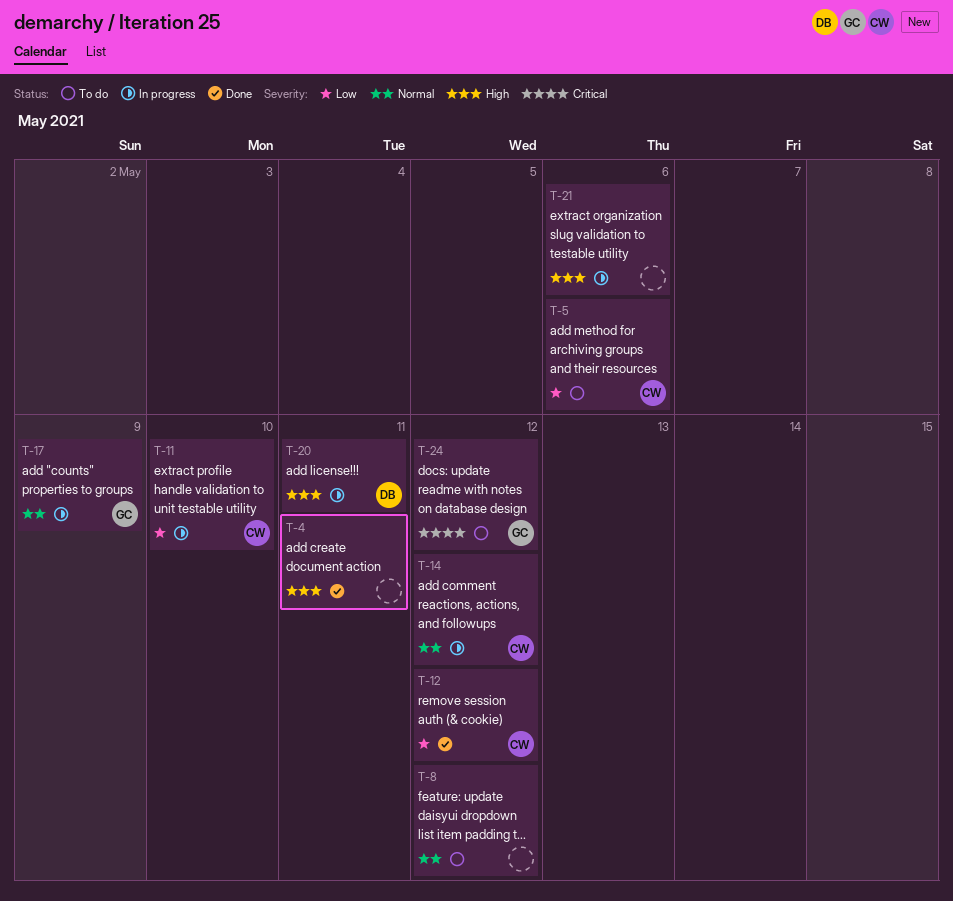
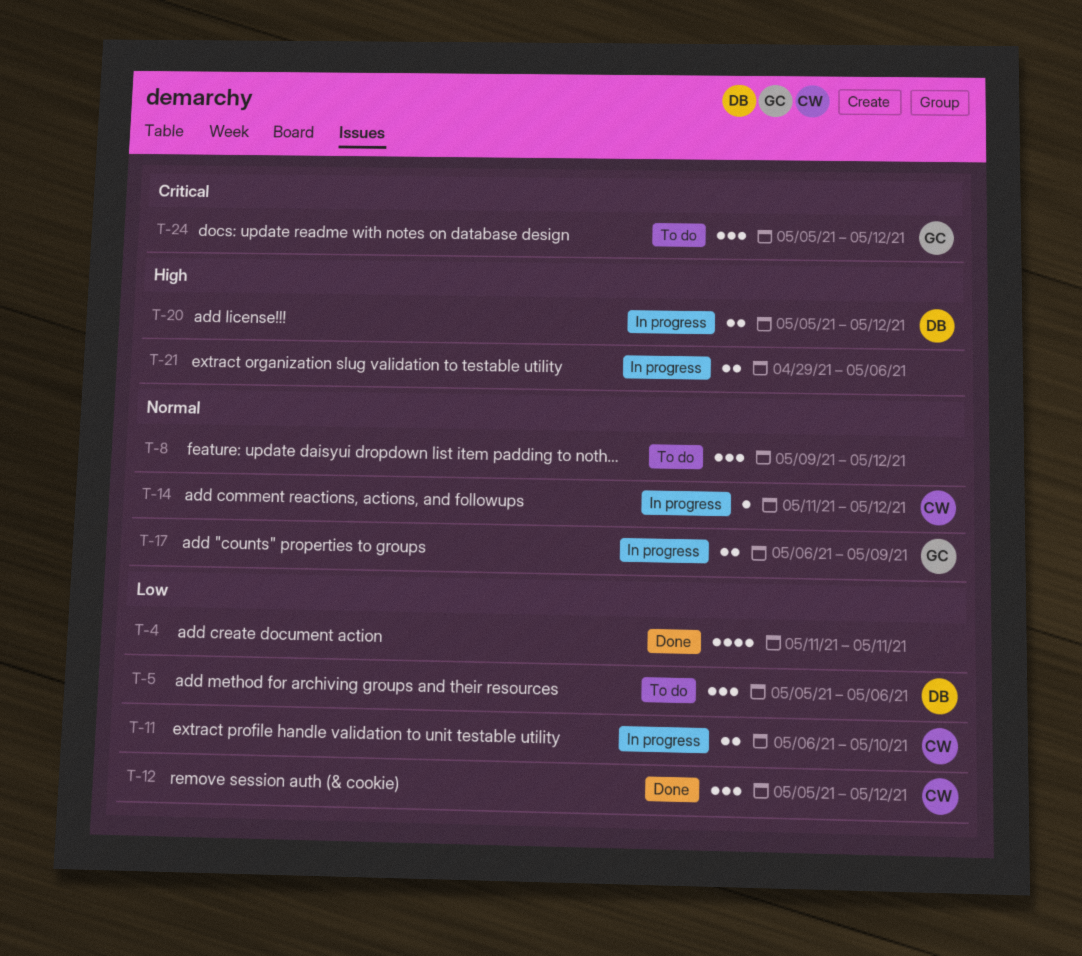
T-4, priority: High -> Low
T-5, owner: CW -> DB
T-20, due: May 11 -> May 12

